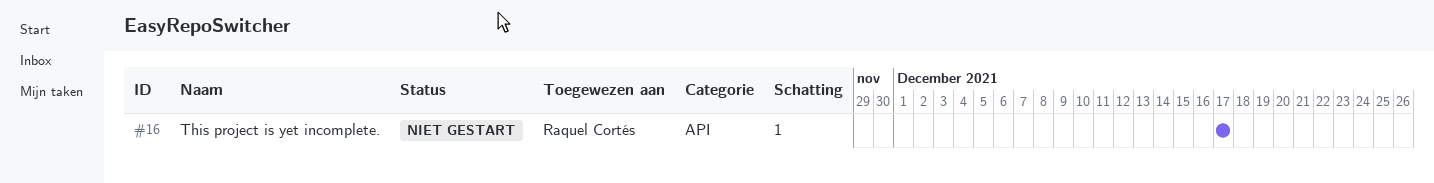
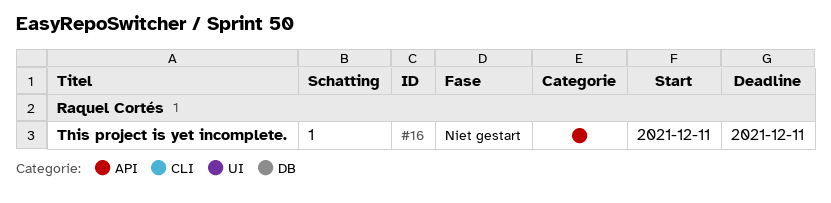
#16, start: Dec 17 -> Dec 11
#16, due: Dec 17 -> Dec 11

